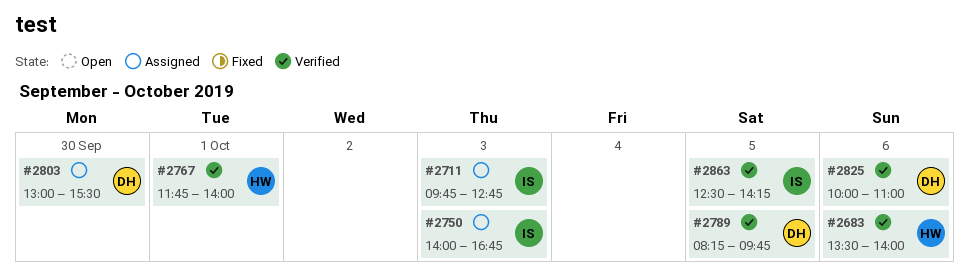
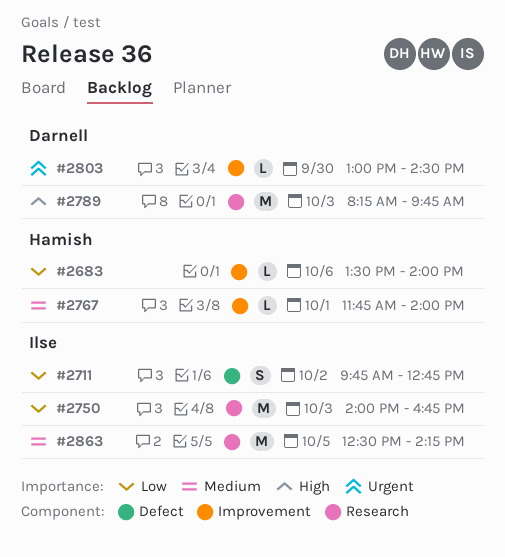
#2711, day: Oct 3 -> Oct 2
#2789, day: Oct 5 -> Oct 3
#2803, ends: 15:30 -> 14:30
#2825: present -> none

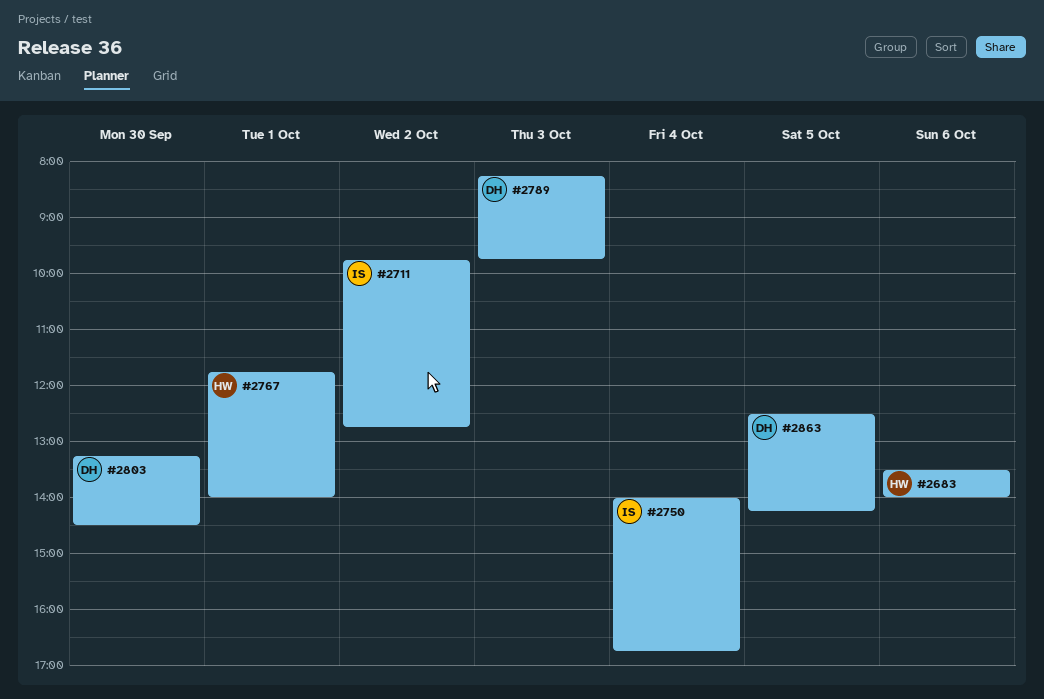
#2750, day: Oct 3 -> Oct 4
#2803, begins: 13:00 -> 13:15
#2863, owner: Ilse -> Darnell

